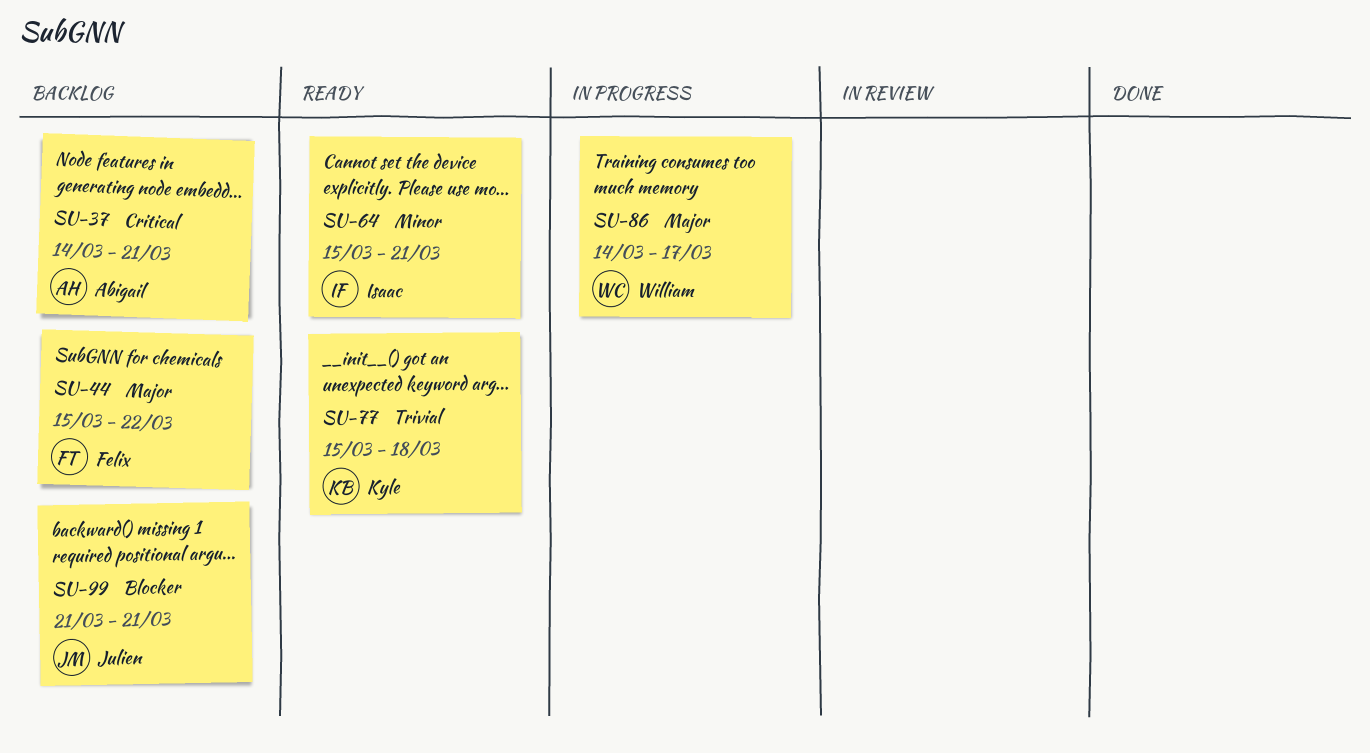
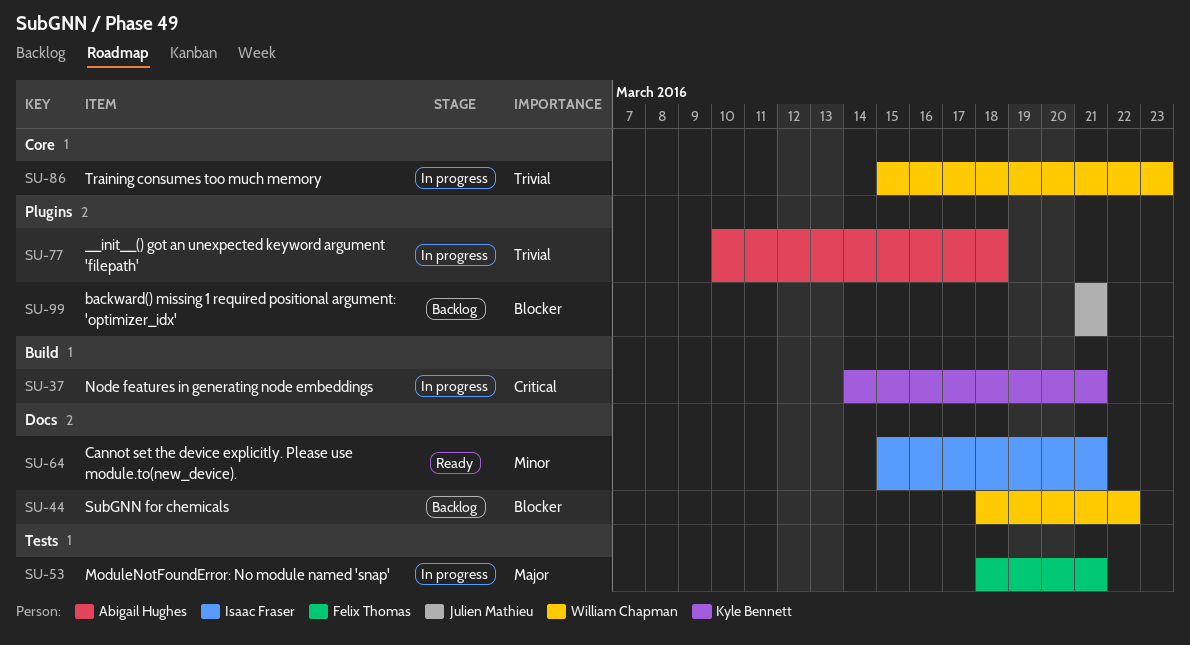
SU-37, status: Backlog -> In progress
SU-37, owner: Abigail Hughes -> Kyle Bennett
SU-44, owner: Felix Thomas -> William Chapman
SU-44, priority: Major -> Blocker
SU-44, start: Mar 15 -> Mar 18
SU-53: none -> present
SU-77, status: Ready -> In progress
SU-77, owner: Kyle Bennett -> Abigail Hughes
SU-77, start: Mar 15 -> Mar 10
SU-86, priority: Major -> Trivial
SU-86, start: Mar 14 -> Mar 15
SU-86, due: Mar 17 -> Mar 23

